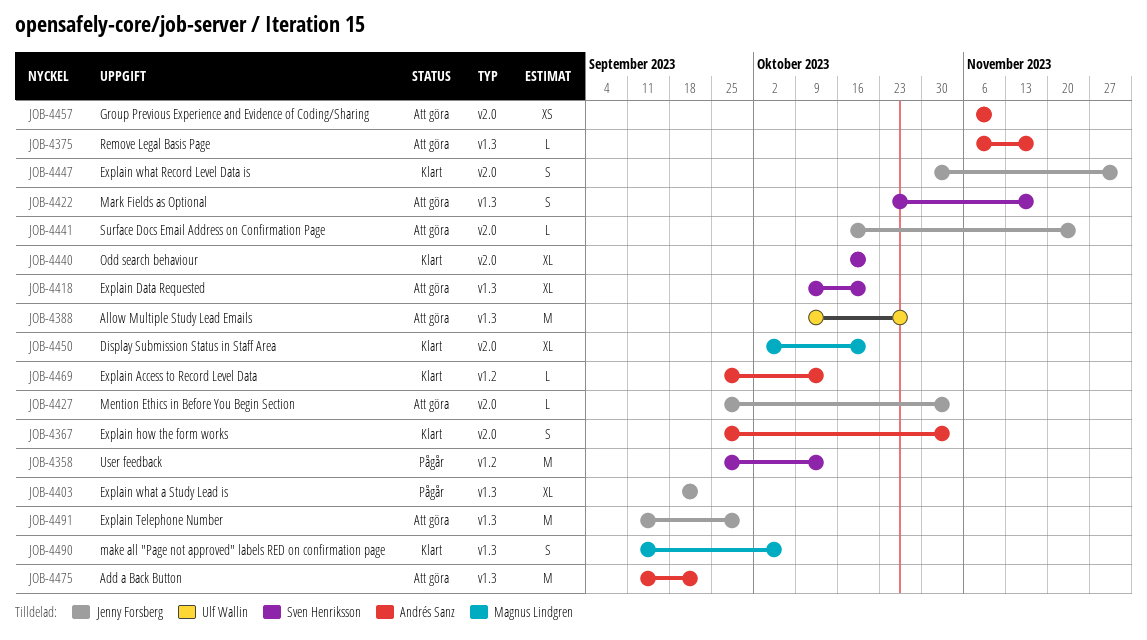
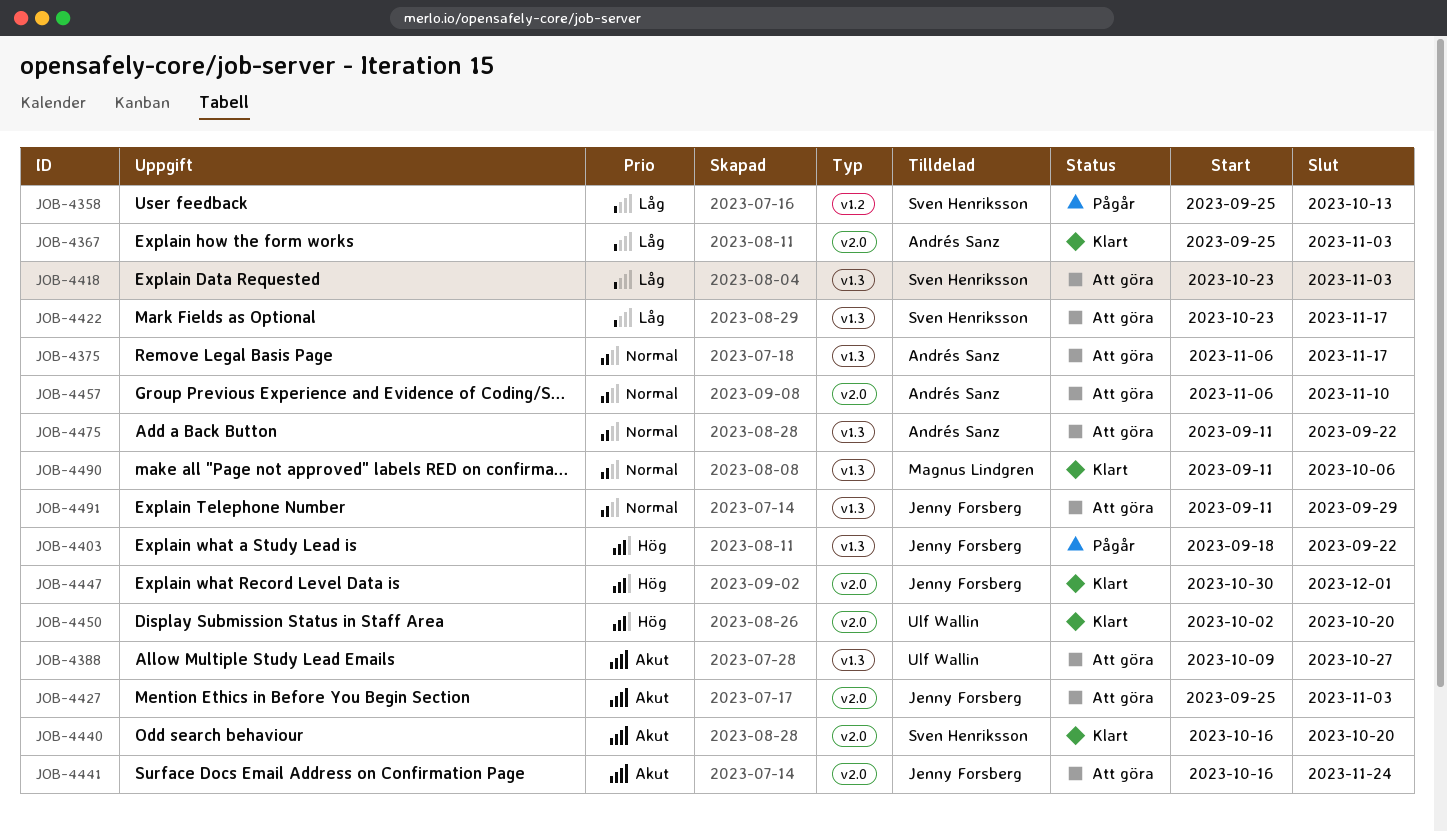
JOB-4418, start: Oct 9 -> Oct 23
JOB-4418, due: Oct 20 -> Nov 3
JOB-4450, owner: Magnus Lindgren -> Ulf Wallin
JOB-4469: present -> none

